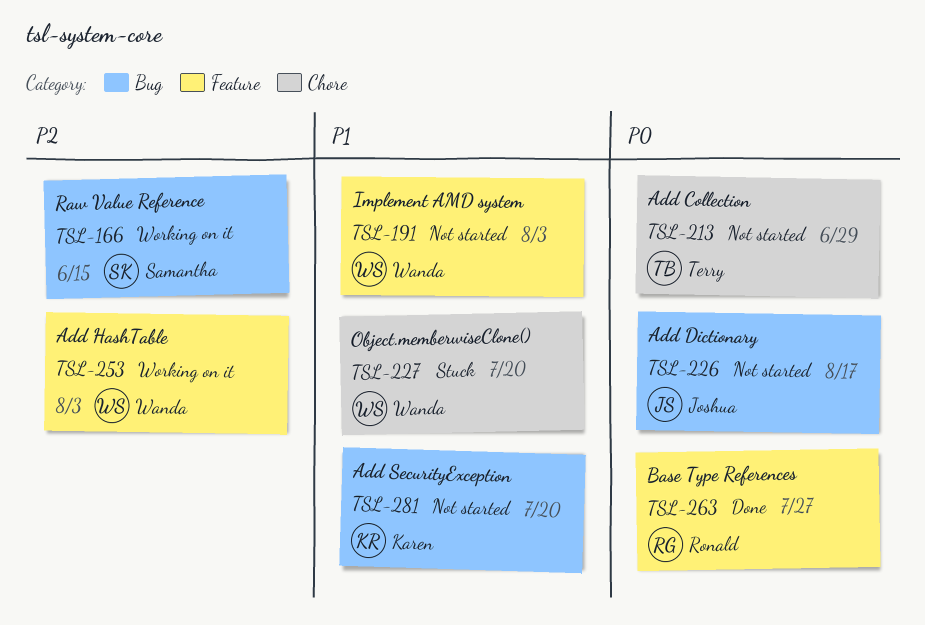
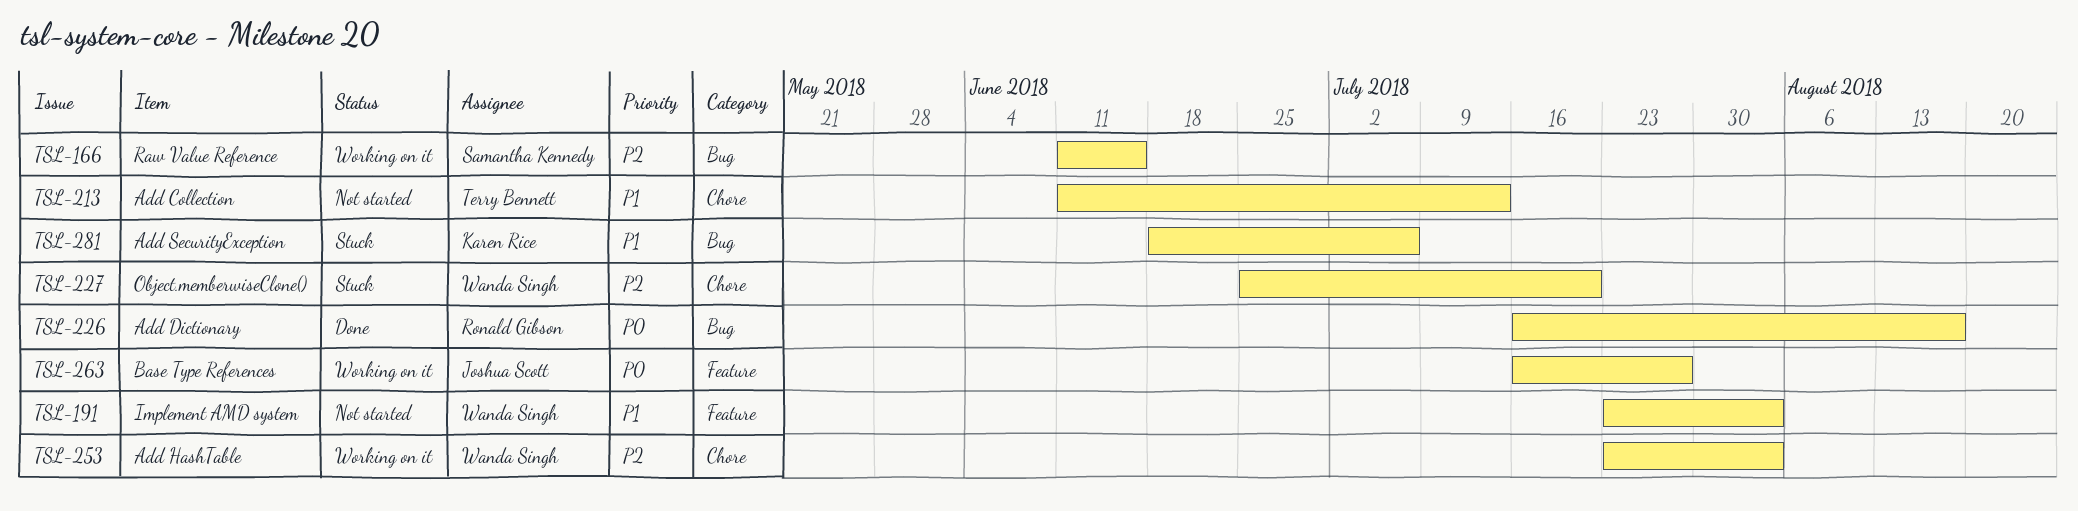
TSL-213, priority: P0 -> P1
TSL-213, due: Jun 29 -> Jul 13
TSL-226, status: Not started -> Done
TSL-226, owner: Joshua Scott -> Ronald Gibson
TSL-227, priority: P1 -> P2
TSL-253, label: Feature -> Chore
TSL-263, status: Done -> Working on it
TSL-263, owner: Ronald Gibson -> Joshua Scott
TSL-281, status: Not started -> Stuck
TSL-281, due: Jul 20 -> Jul 6

